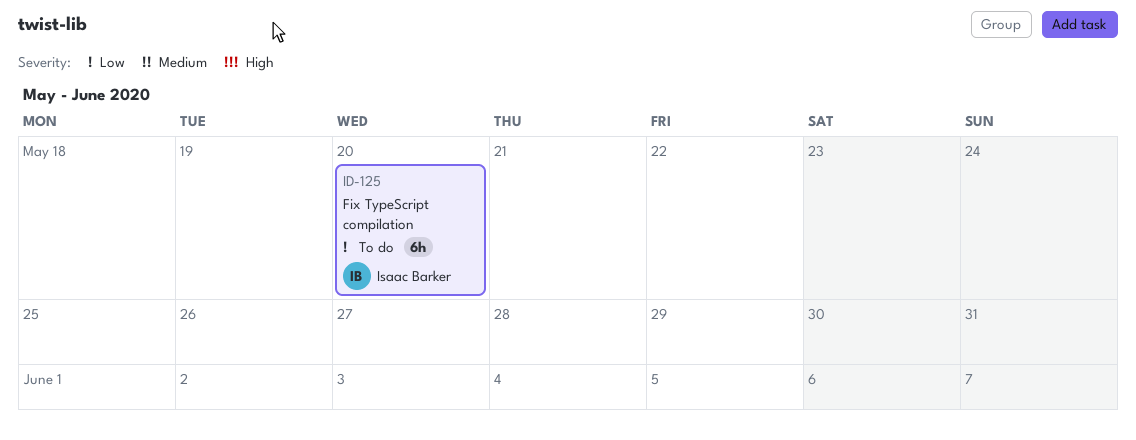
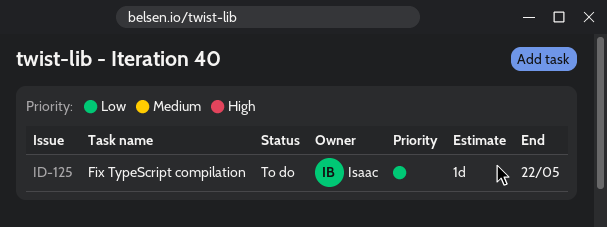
ID-125, estimate: 6h -> 1d
ID-125, due: May 20 -> May 22

